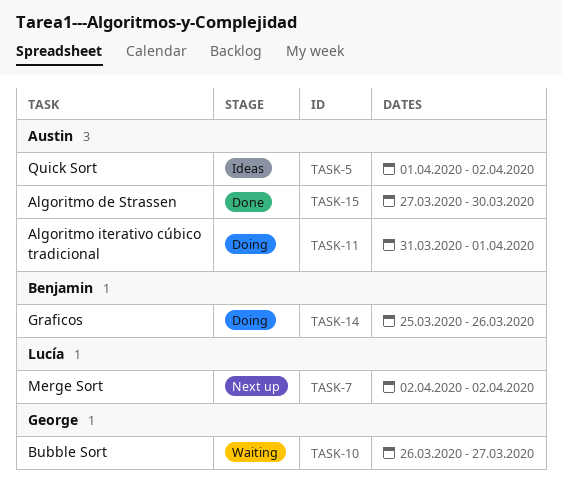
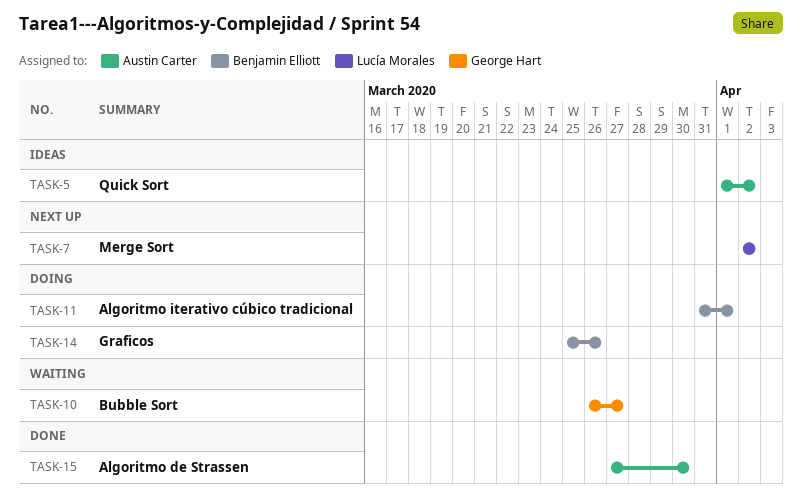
TASK-11, owner: Austin Carter -> Benjamin Elliott

